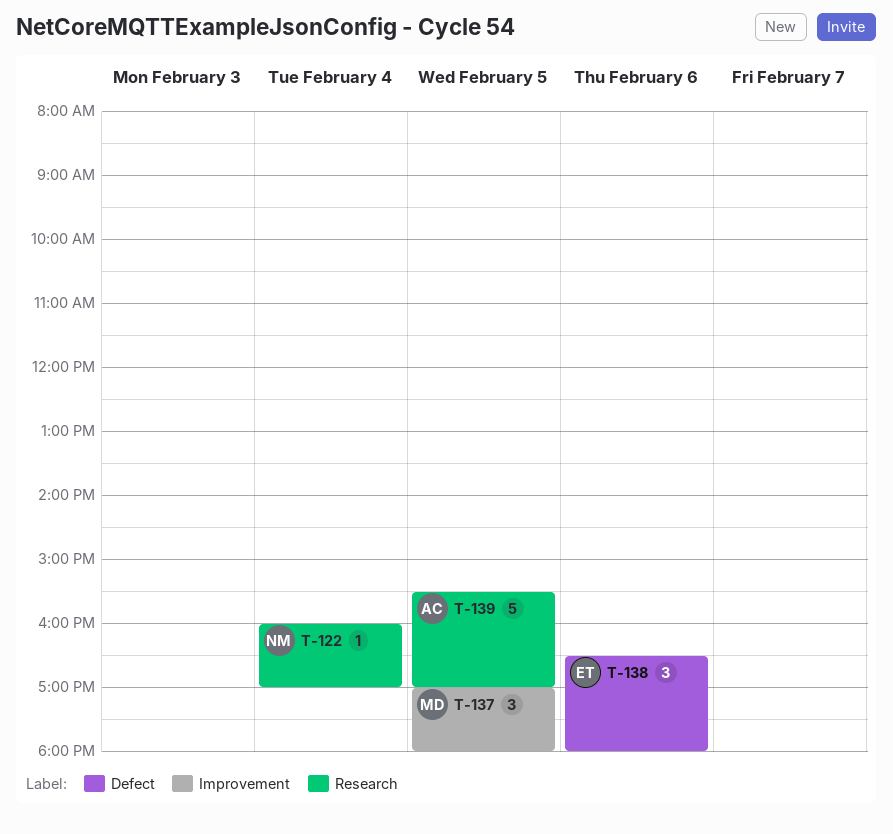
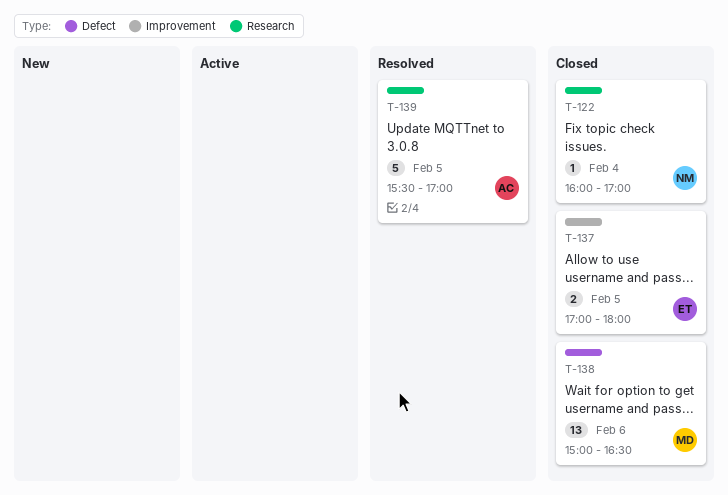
T-137, owner: MD -> ET
T-137, estimate: 3 -> 2
T-138, owner: ET -> MD
T-138, estimate: 3 -> 13
T-138, begins: 16:30 -> 15:00
T-138, ends: 18:00 -> 16:30

